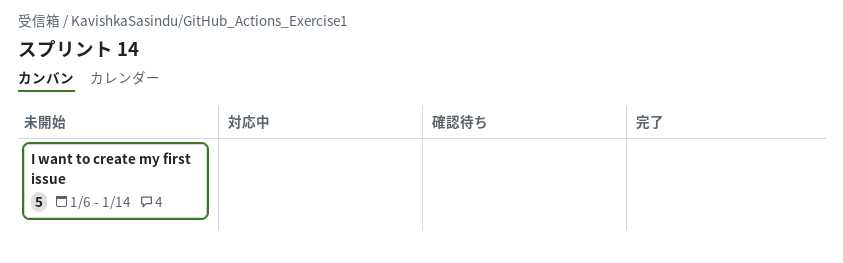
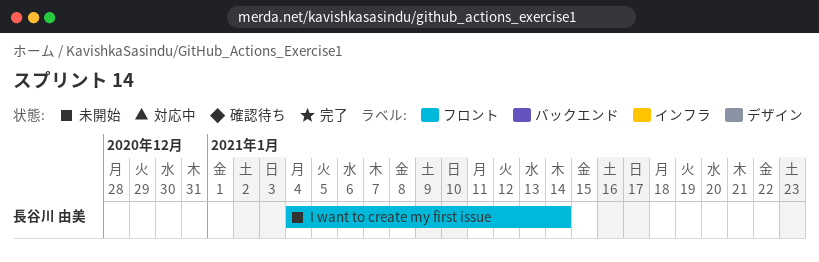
I want to create my first issue, start: Jan 6 -> Jan 4

